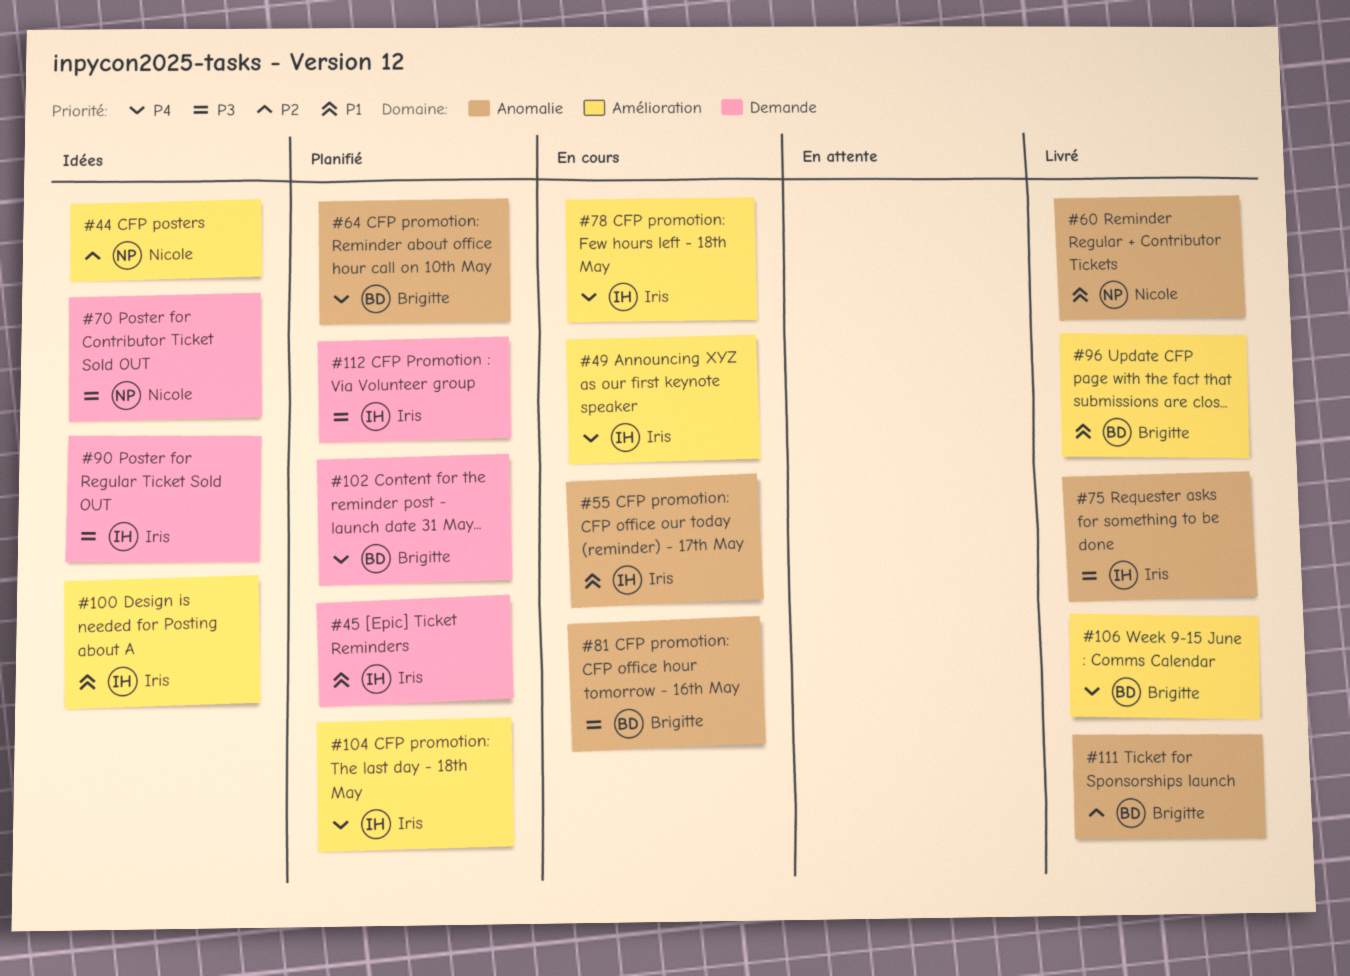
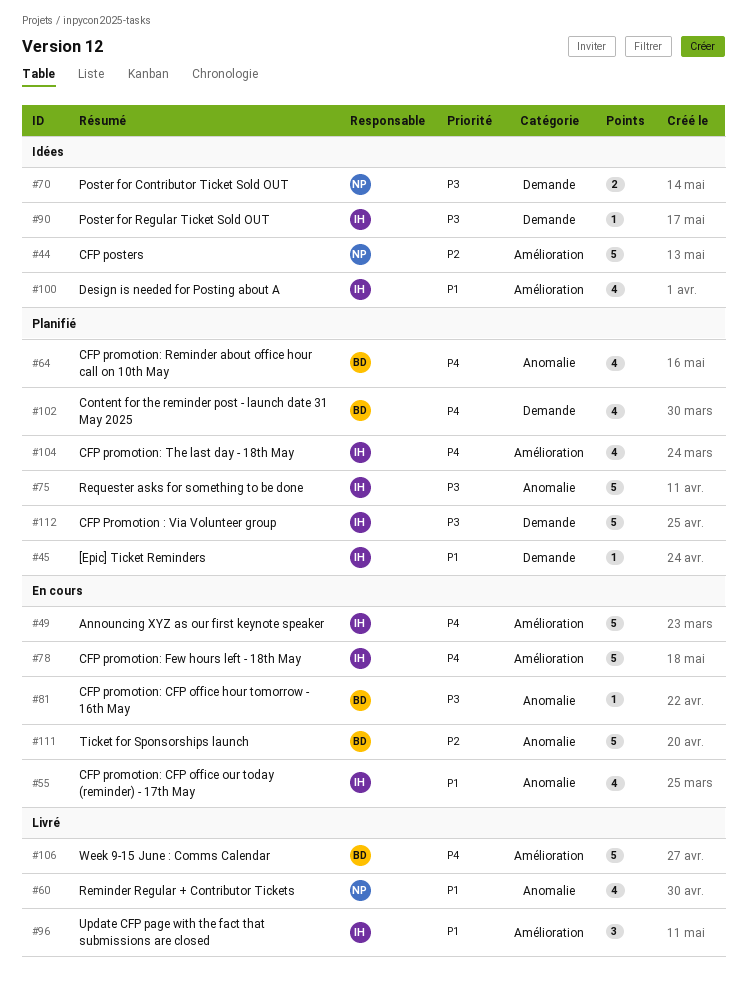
#75, status: Livré -> Planifié
#96, owner: Brigitte -> Iris
#111, status: Livré -> En cours

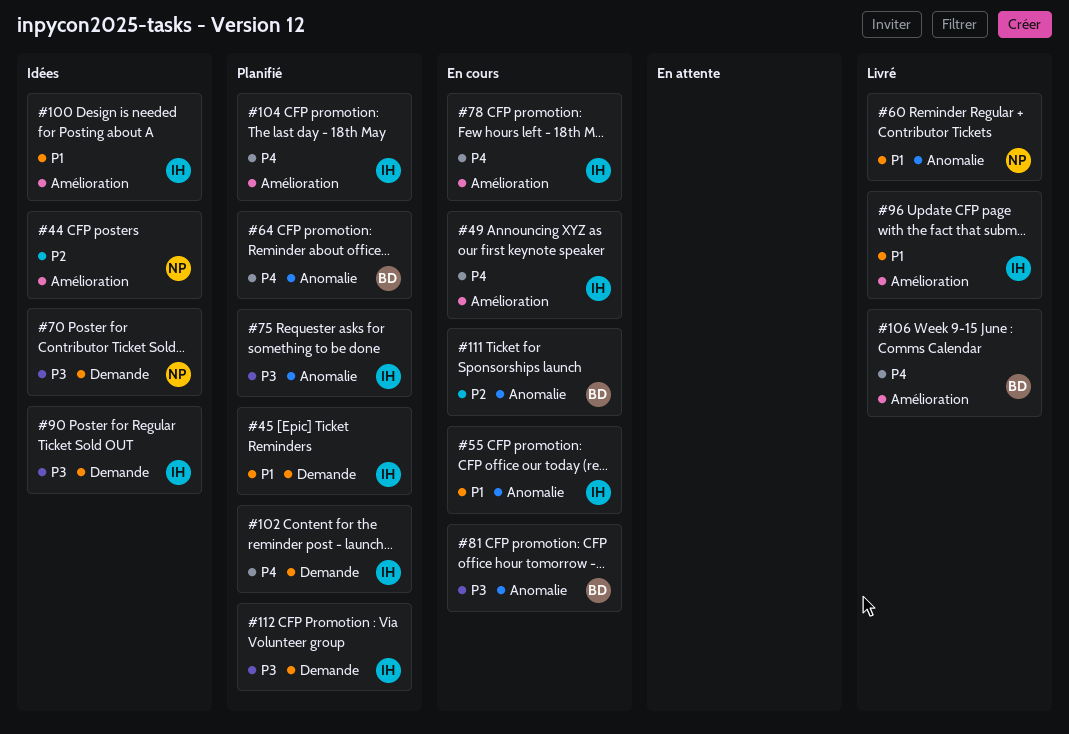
#102, owner: BD -> IH

